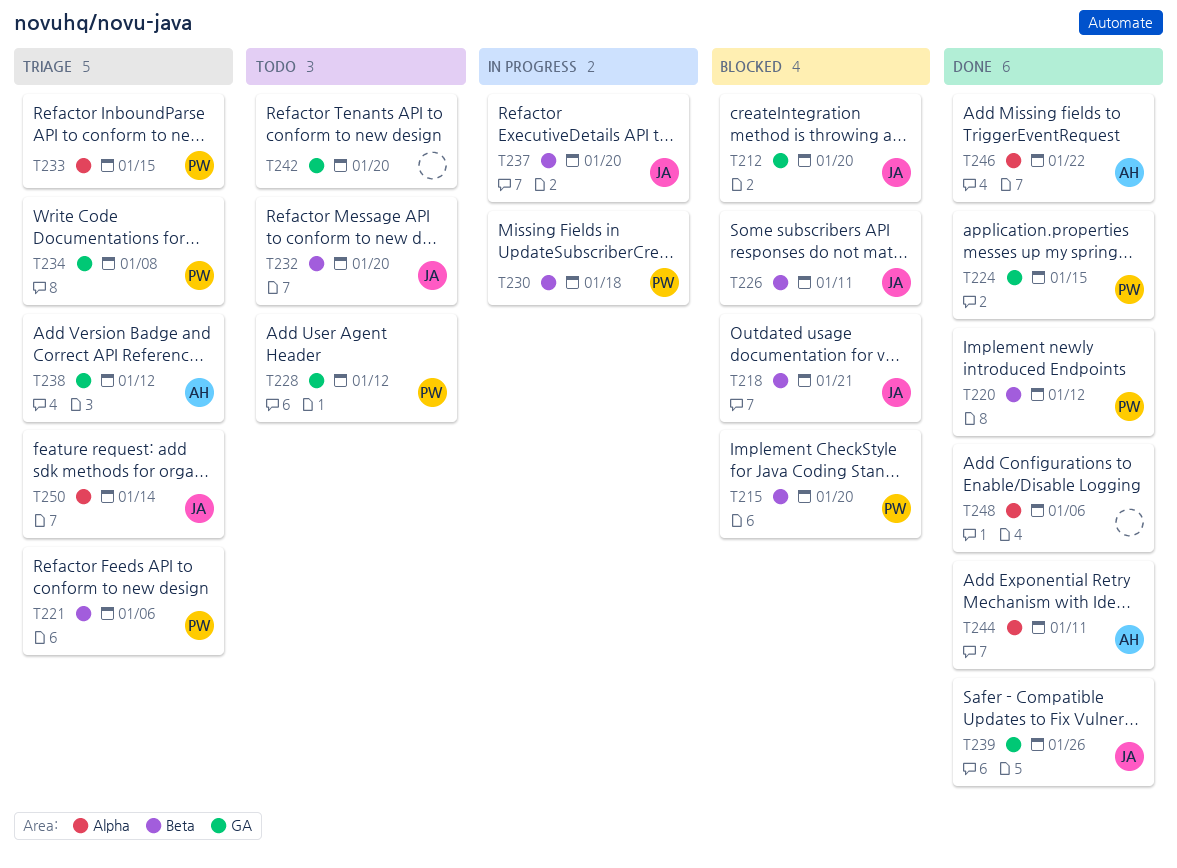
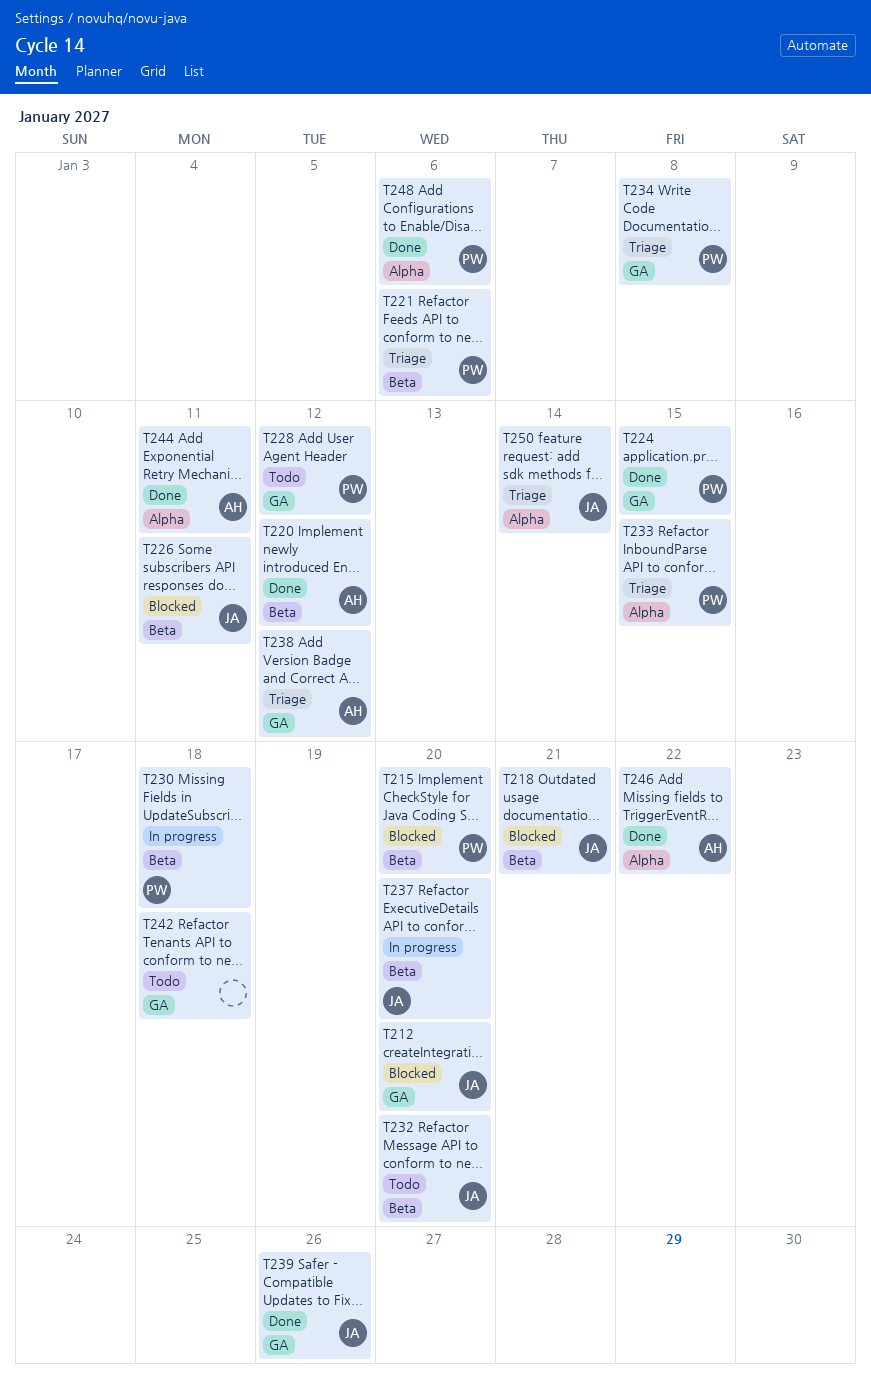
T220, owner: PW -> AH
T242, due: Jan 20 -> Jan 18
T248, owner: none -> PW

